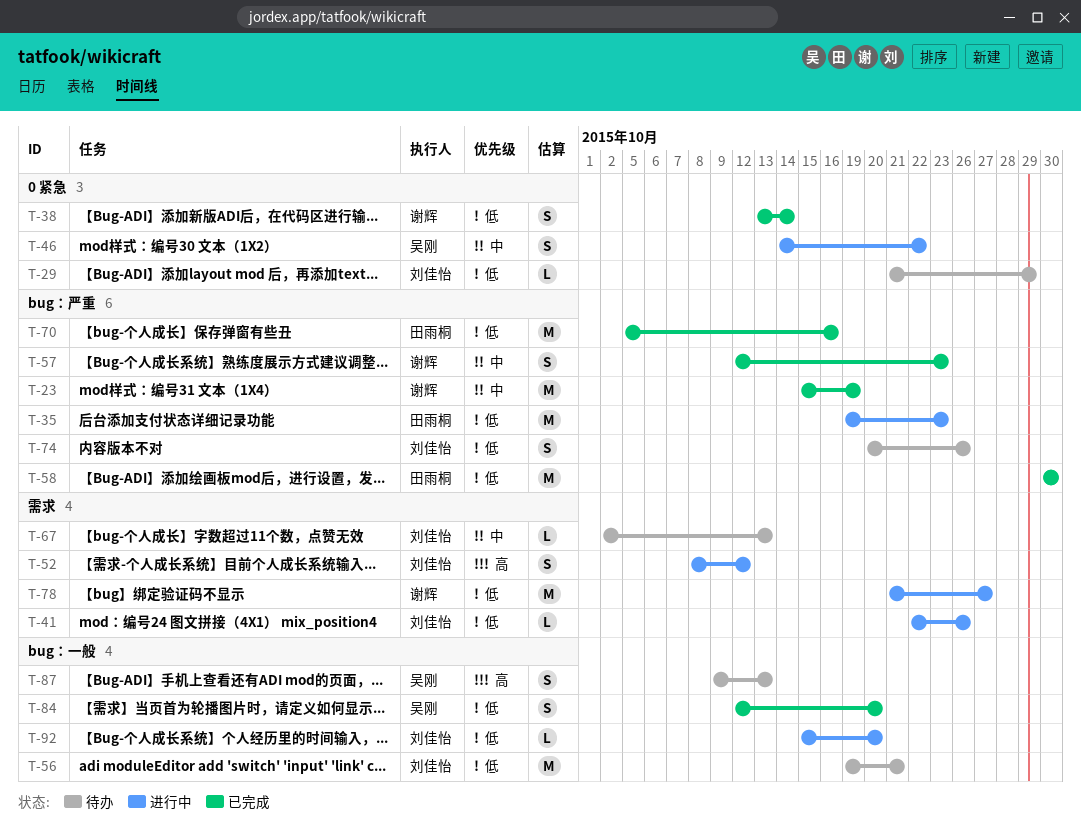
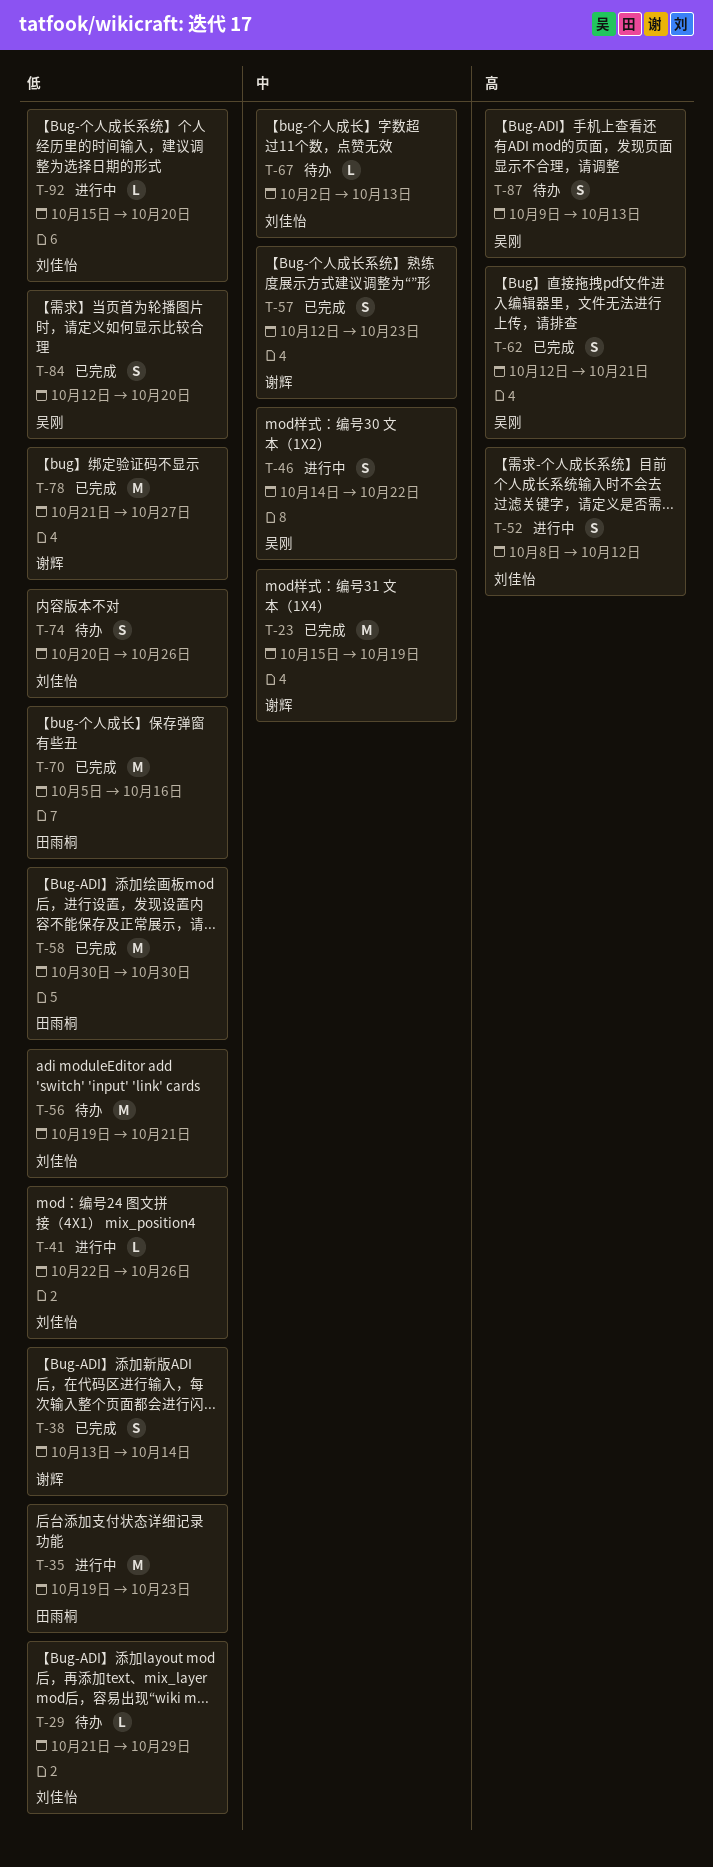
T-62: none -> present
T-78, status: 进行中 -> 已完成

